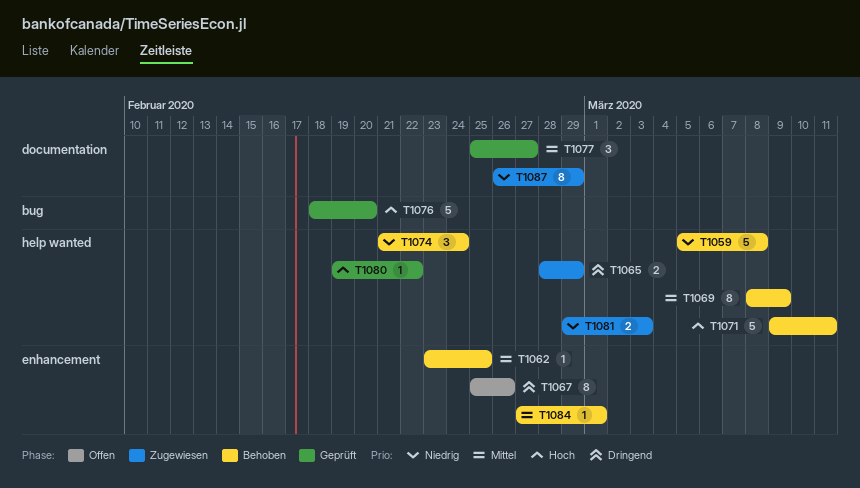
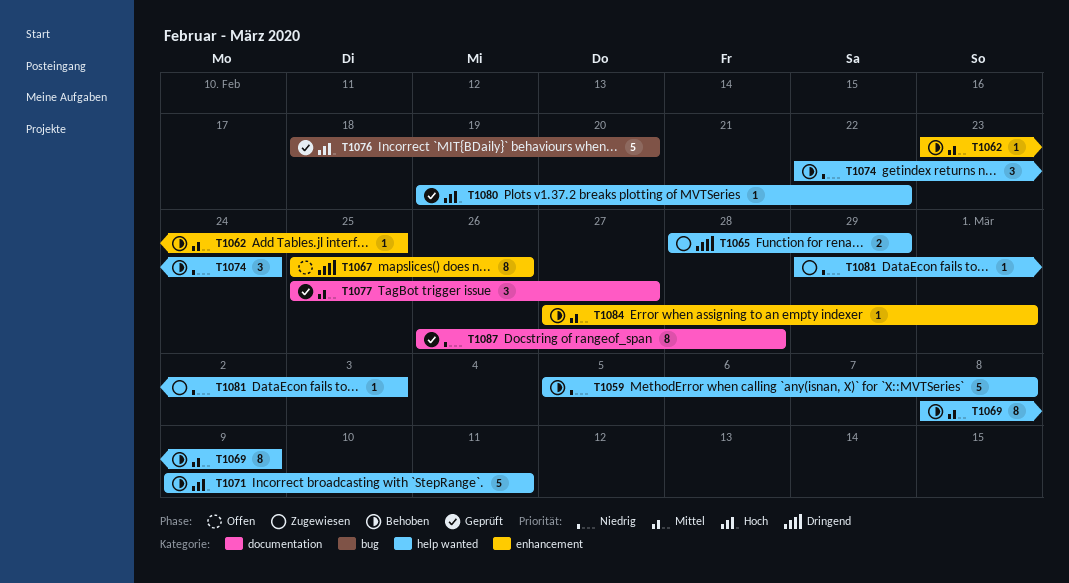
T1074, start: Feb 21 -> Feb 22
T1081, estimate: 2 -> 1
T1087, status: Zugewiesen -> Geprüft
T1087, due: Feb 29 -> Feb 28

